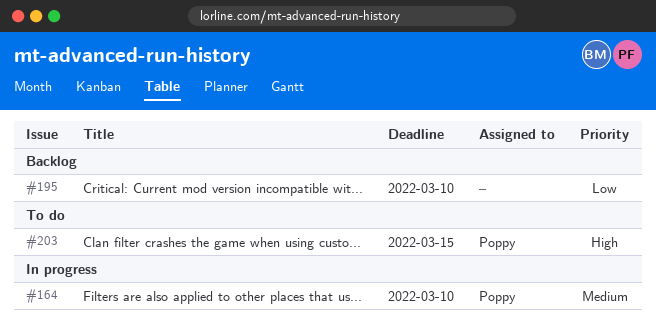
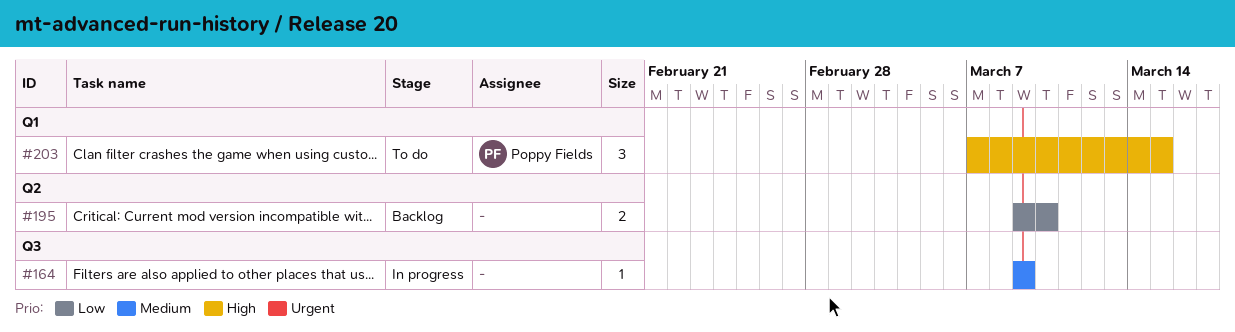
#164, owner: Poppy Fields -> none
#164, due: Mar 10 -> Mar 9

